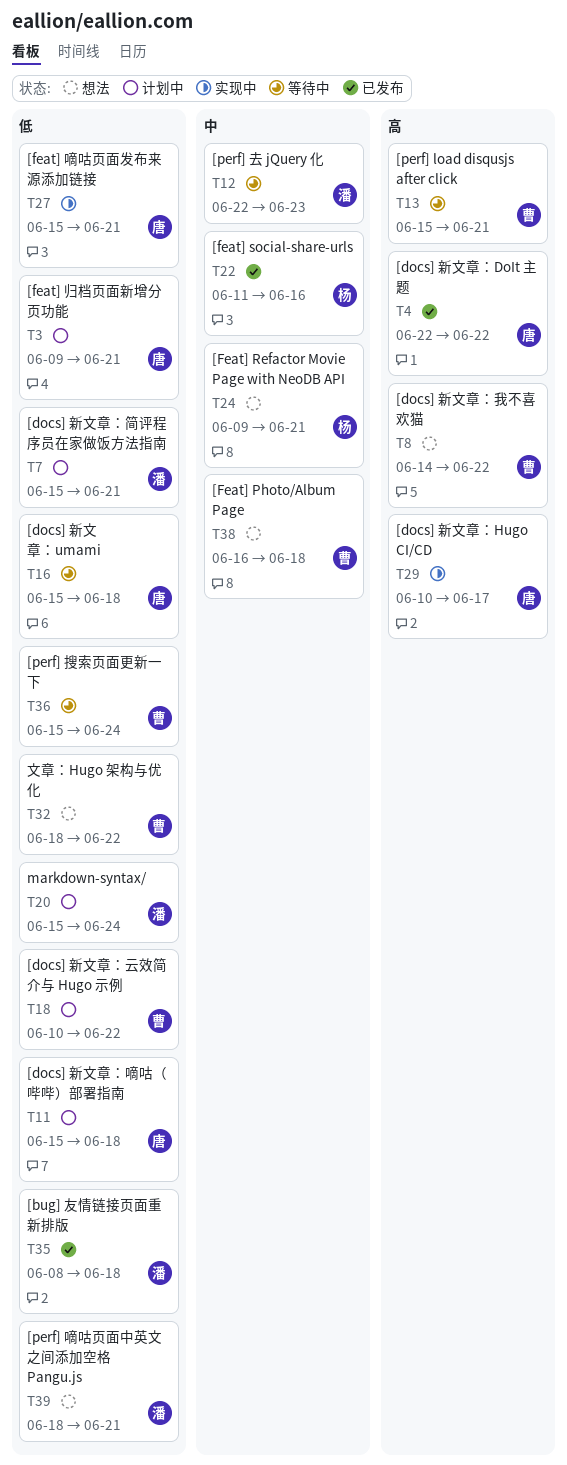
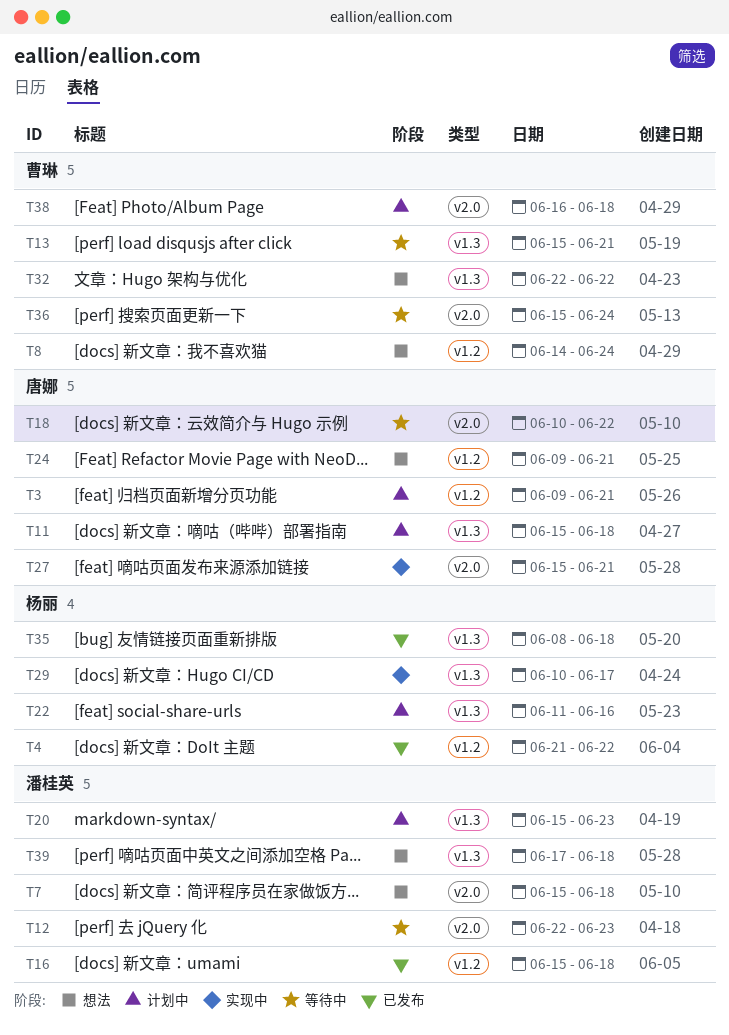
T4, owner: 唐娜 -> 杨丽
T4, start: Jun 22 -> Jun 21
T7, status: 计划中 -> 想法
T7, due: Jun 21 -> Jun 18
T8, due: Jun 22 -> Jun 24
T16, status: 等待中 -> 已发布
T16, owner: 唐娜 -> 潘桂英
T18, status: 计划中 -> 等待中
T18, owner: 曹琳 -> 唐娜
T20, due: Jun 24 -> Jun 23
T22, status: 已发布 -> 计划中
T24, owner: 杨丽 -> 唐娜
T29, owner: 唐娜 -> 杨丽
T32, start: Jun 18 -> Jun 22
T35, owner: 潘桂英 -> 杨丽
T38, status: 想法 -> 计划中
T39, start: Jun 18 -> Jun 17
T39, due: Jun 21 -> Jun 18

